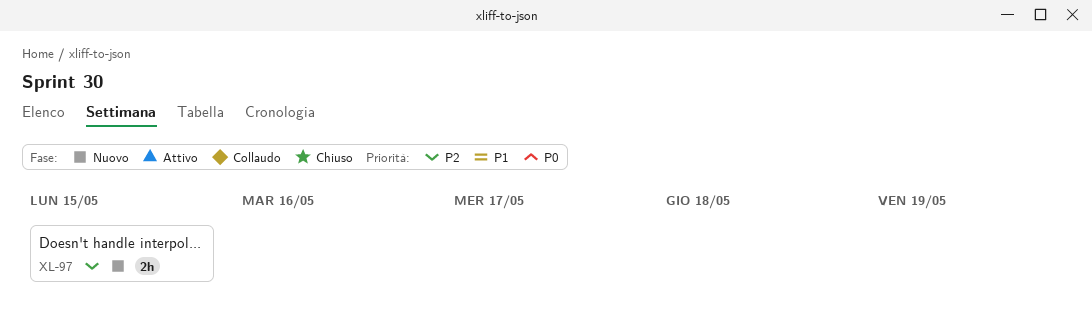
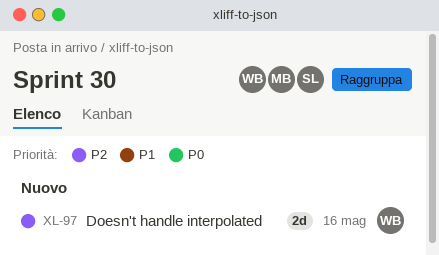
XL-97, estimate: 2h -> 2d
XL-97, due: May 15 -> May 16

